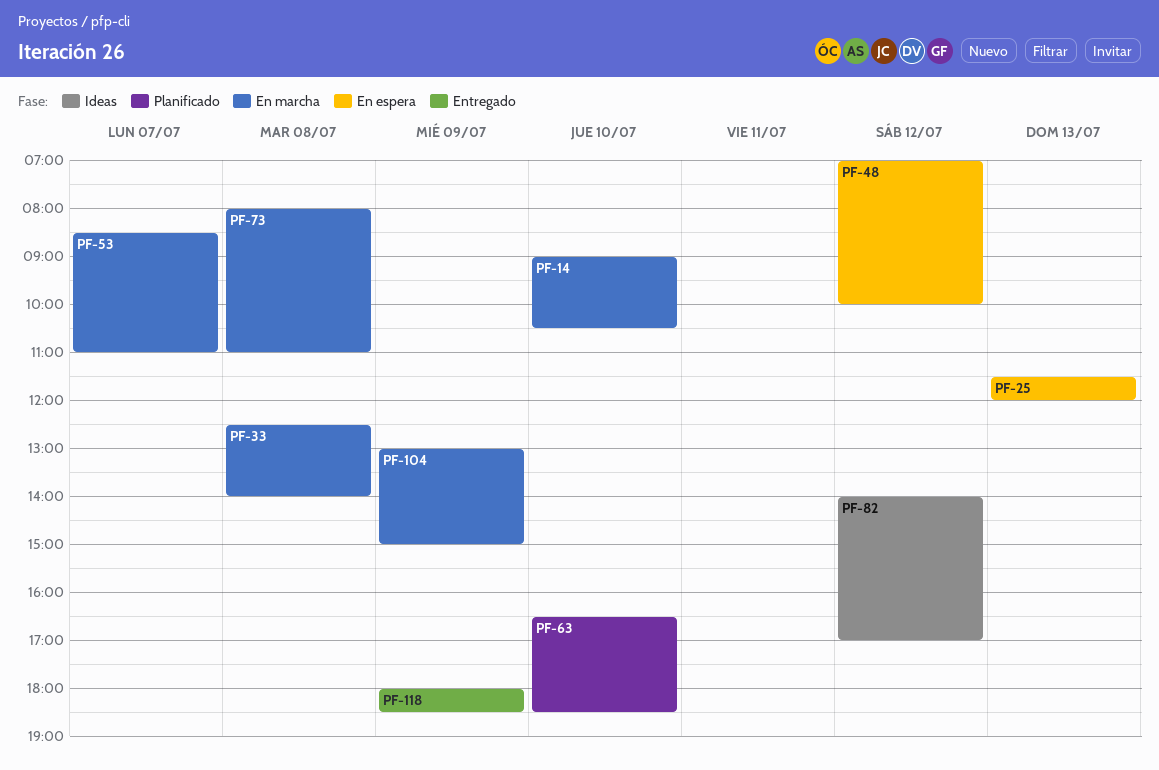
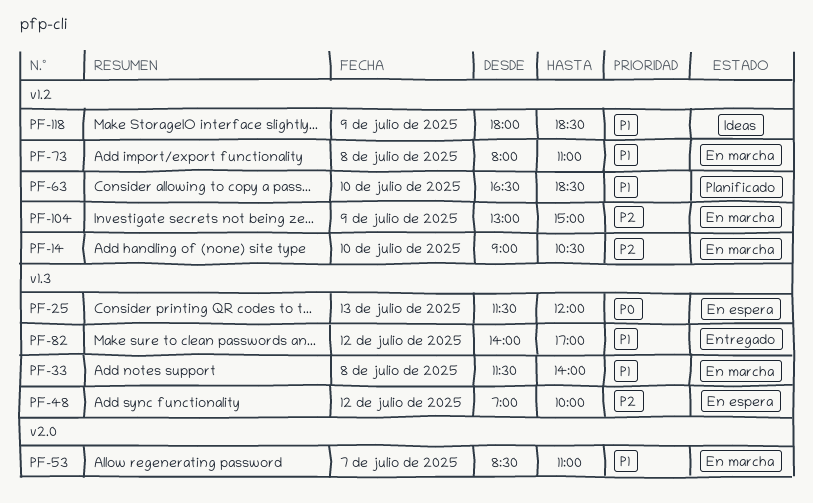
PF-33, begins: 12:30 -> 11:30
PF-82, status: Ideas -> Entregado
PF-118, status: Entregado -> Ideas

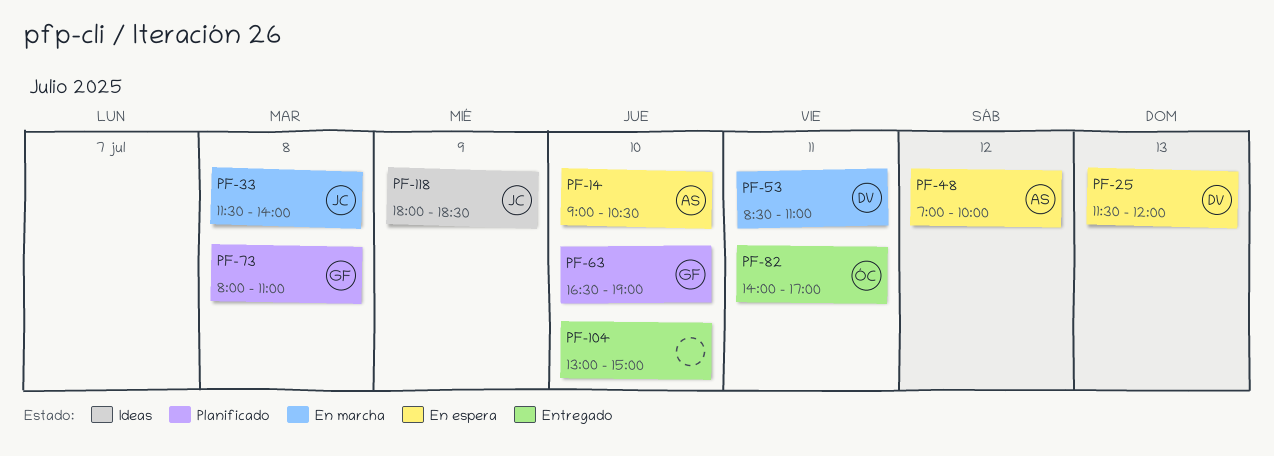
PF-14, status: En marcha -> En espera
PF-53, day: Jul 7 -> Jul 11
PF-63, ends: 18:30 -> 19:00
PF-73, status: En marcha -> Planificado
PF-82, day: Jul 12 -> Jul 11
PF-104, status: En marcha -> Entregado
PF-104, day: Jul 9 -> Jul 10

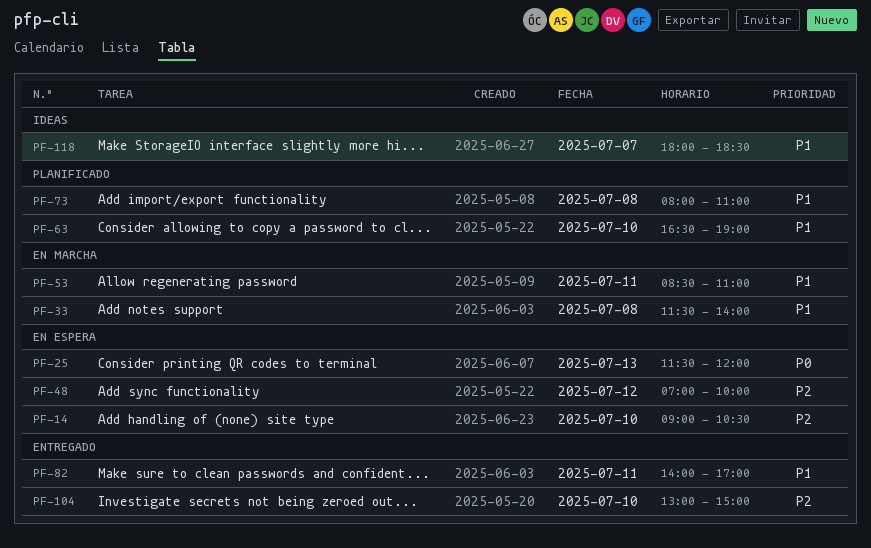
PF-118, day: Jul 9 -> Jul 7

